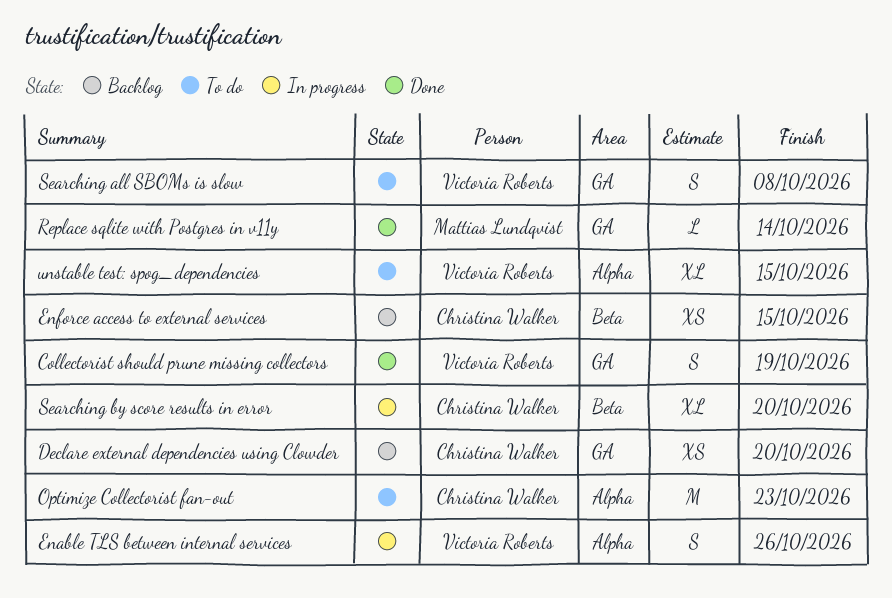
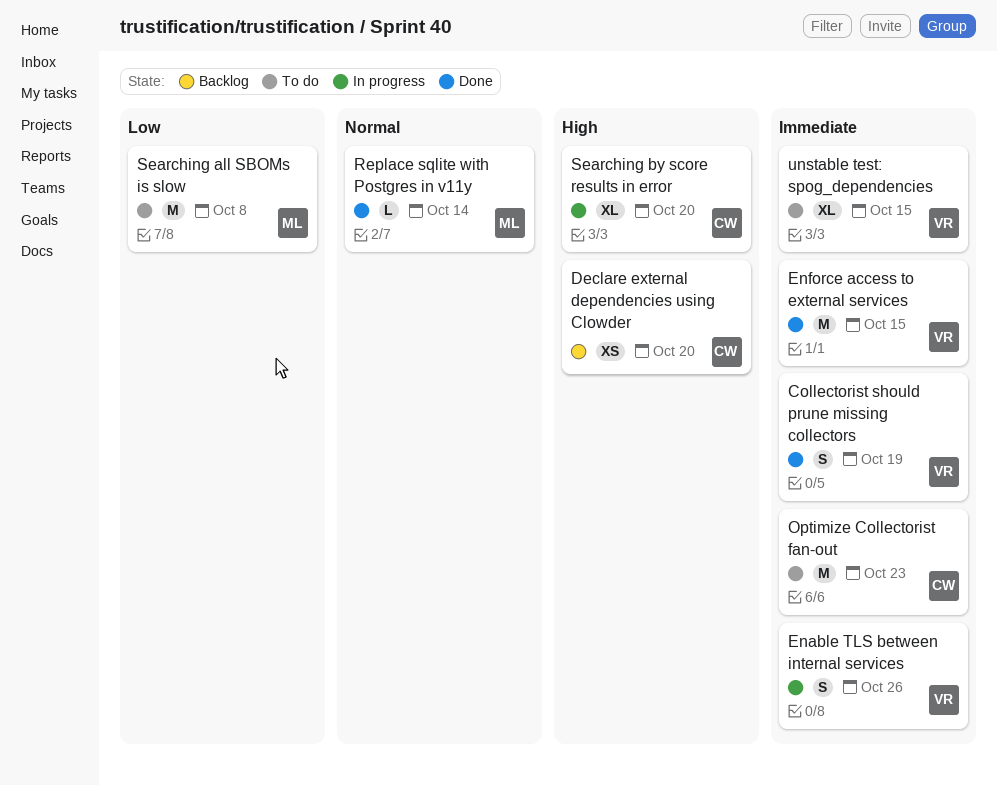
Enforce access to external services, status: Backlog -> Done
Enforce access to external services, owner: Christina Walker -> Victoria Roberts
Enforce access to external services, estimate: XS -> M
Searching all SBOMs is slow, owner: Victoria Roberts -> Mattias Lundqvist
Searching all SBOMs is slow, estimate: S -> M

